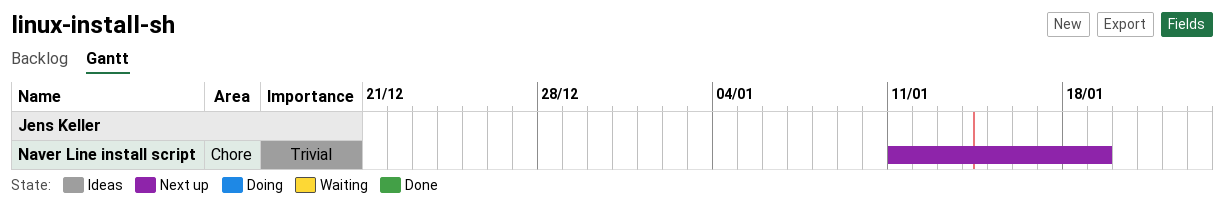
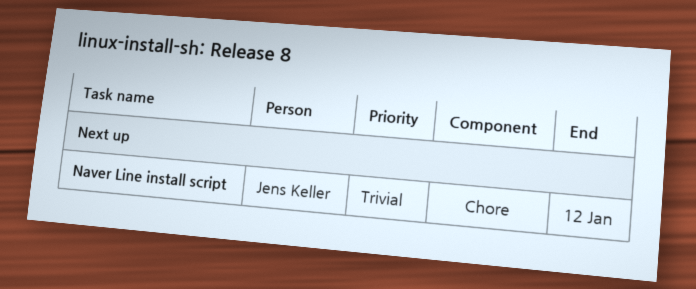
Naver Line install script, due: Jan 19 -> Jan 12

